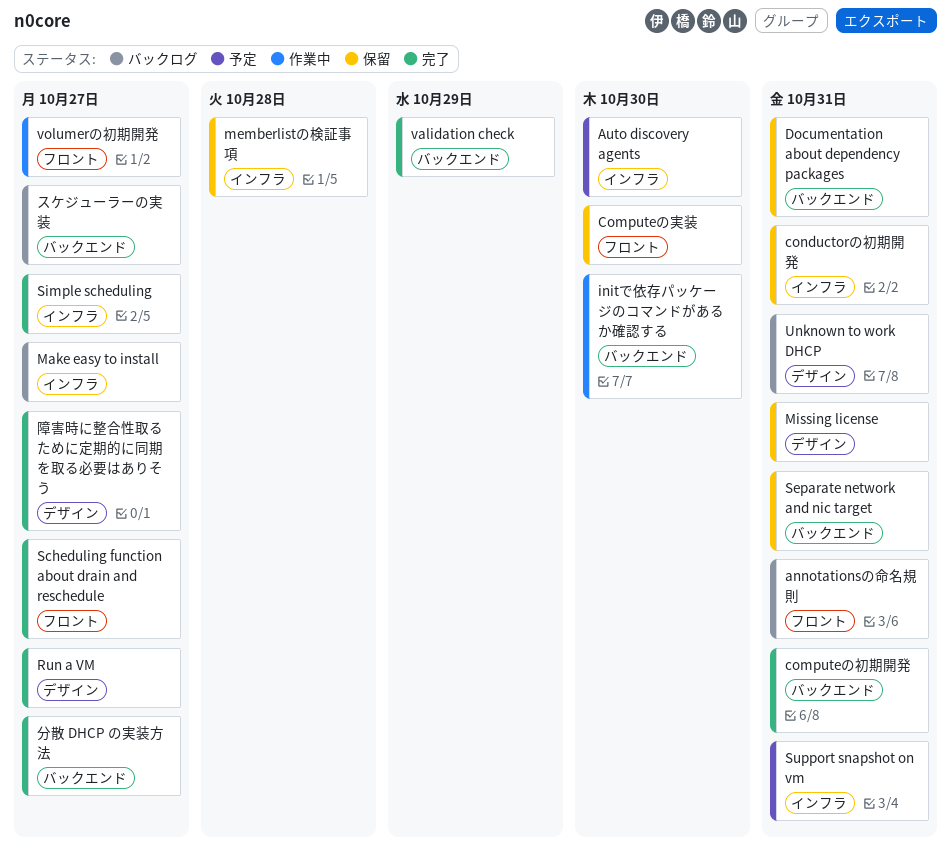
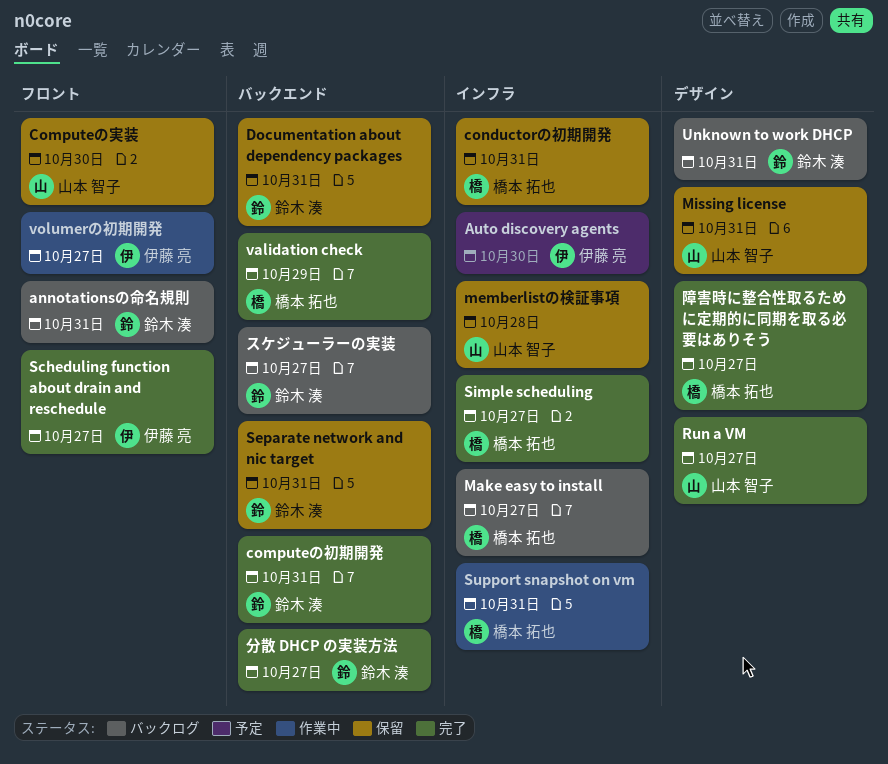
initで依存パッケージのコマンドがあるか確認する: present -> none
Support snapshot on vm, status: 予定 -> 作業中

